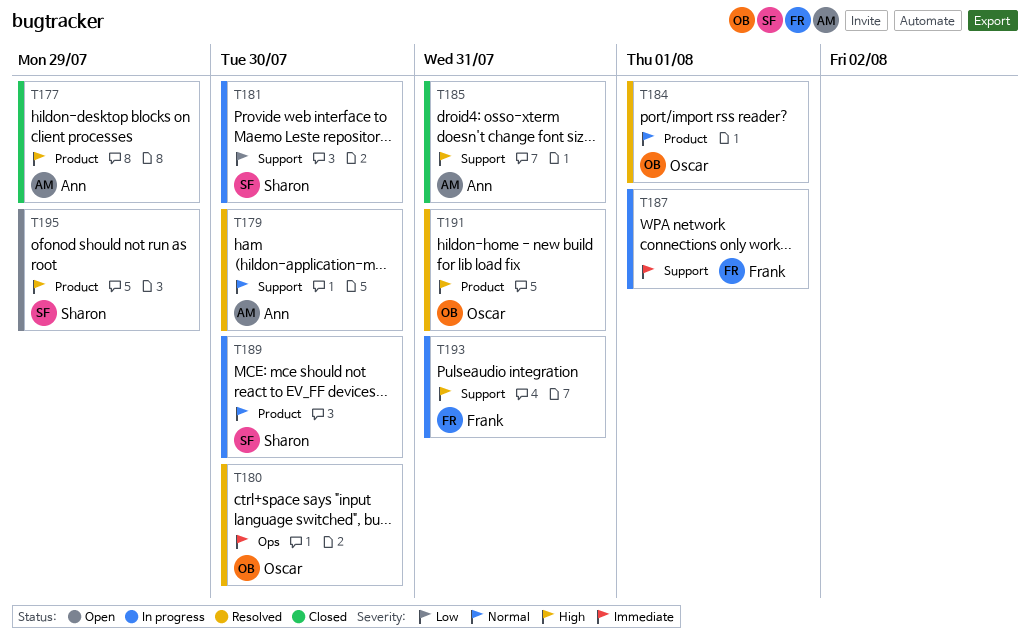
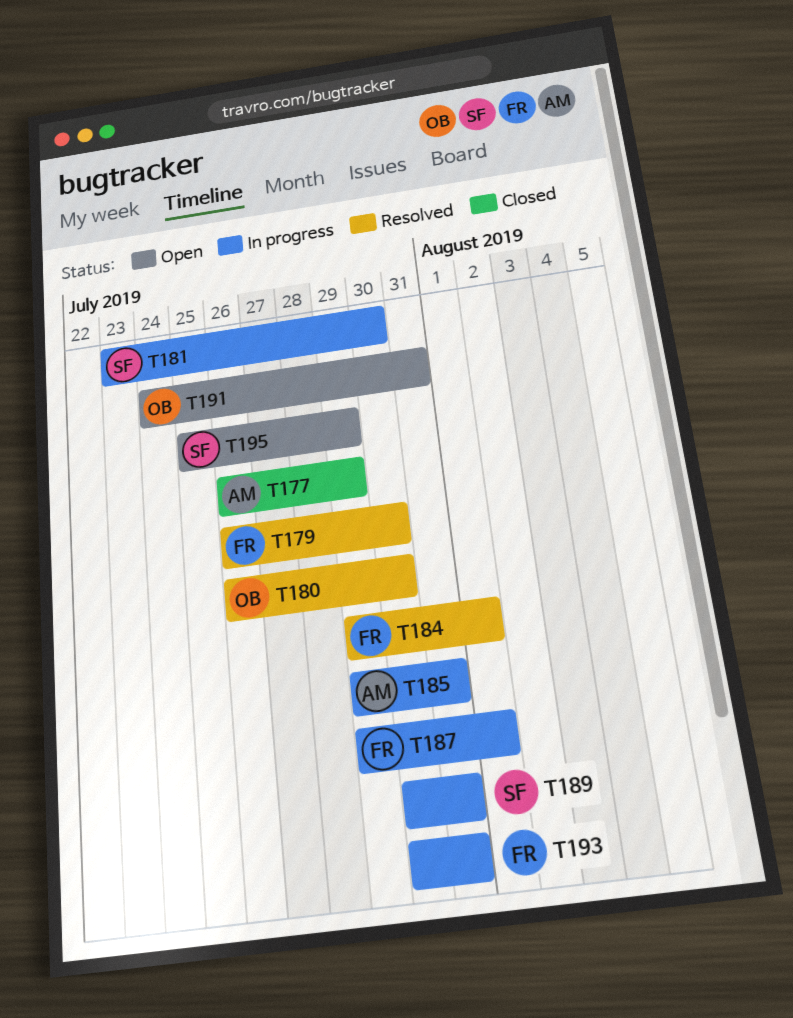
T179, owner: Ann -> Frank
T184, owner: Oscar -> Frank
T185, status: Closed -> In progress
T189, due: Jul 30 -> Jul 31
T191, status: Resolved -> Open

